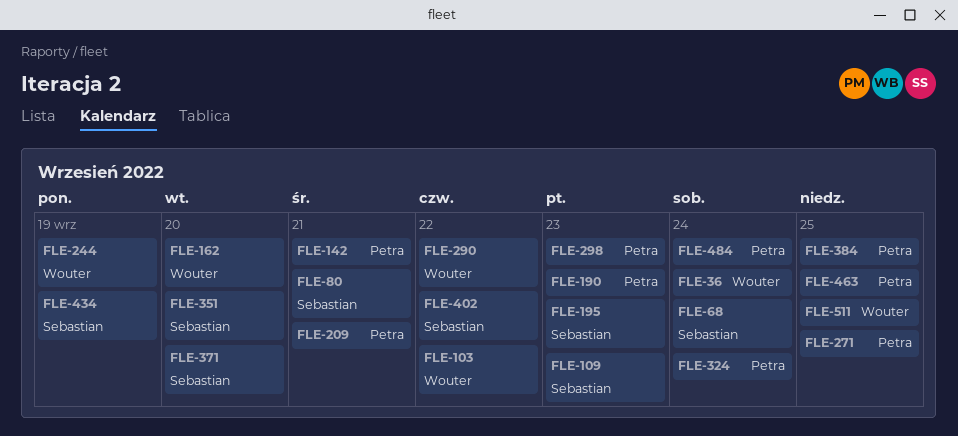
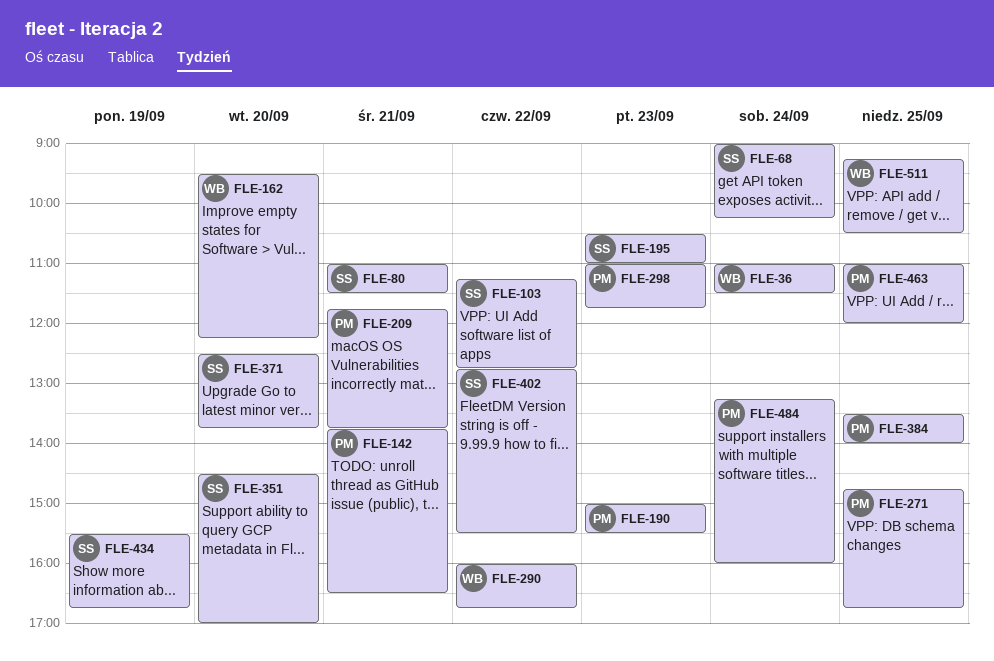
FLE-103, owner: Wouter -> Sebastian
FLE-109: present -> none
FLE-244: present -> none
FLE-324: present -> none

